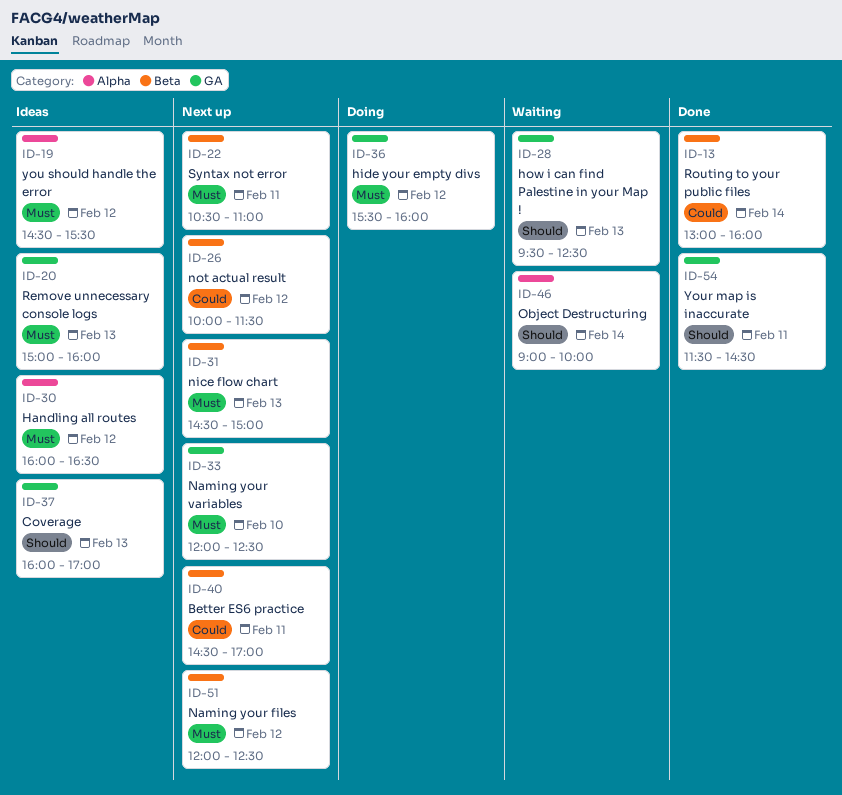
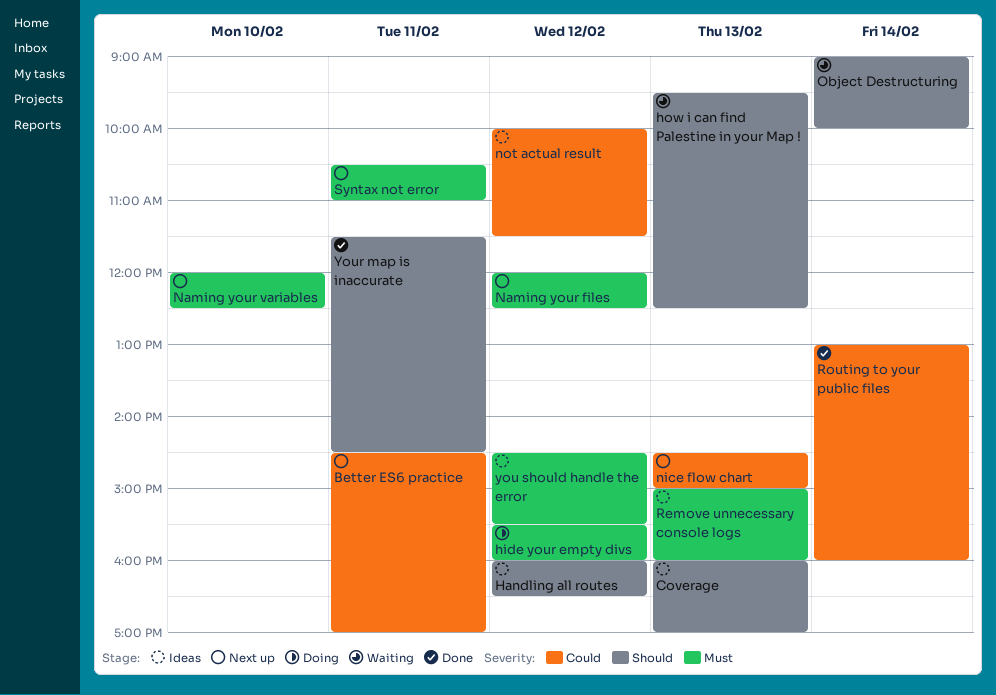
Handling all routes, priority: Must -> Should
nice flow chart, priority: Must -> Could
not actual result, status: Next up -> Ideas

